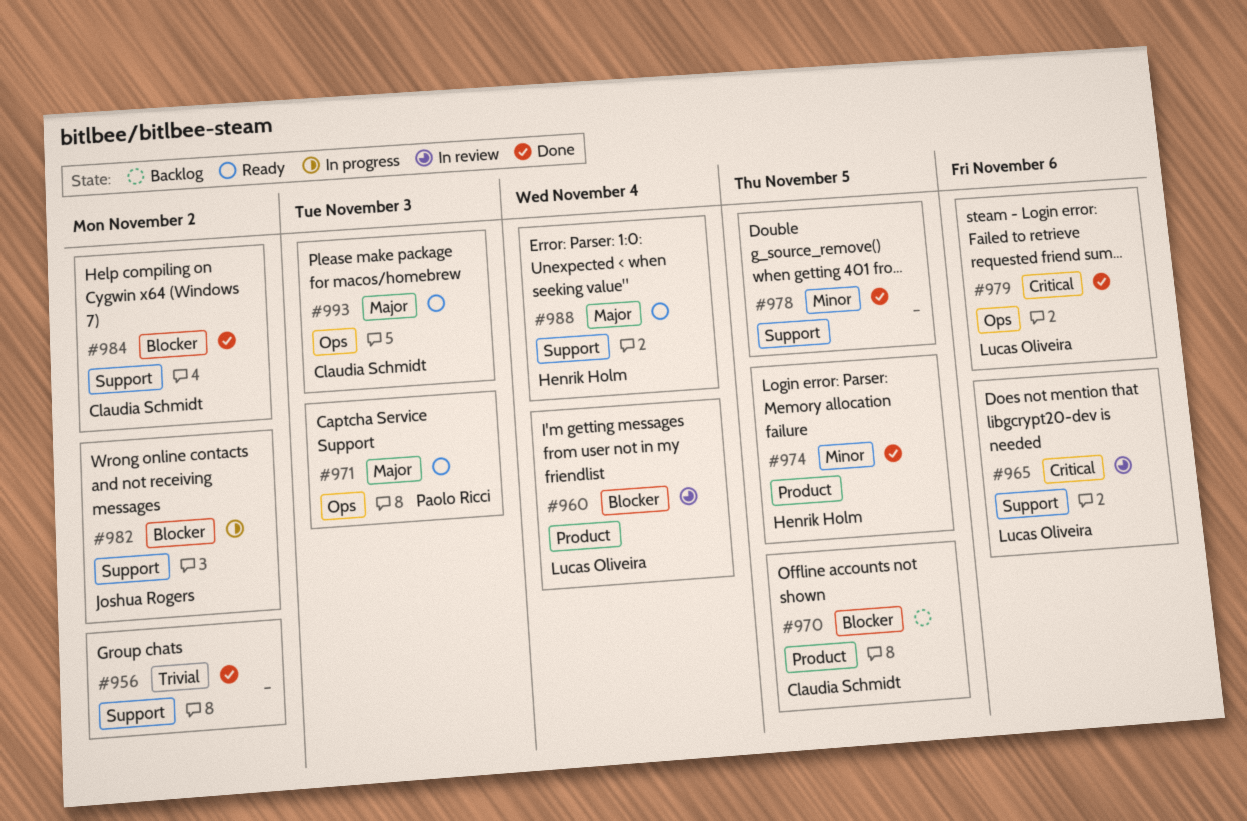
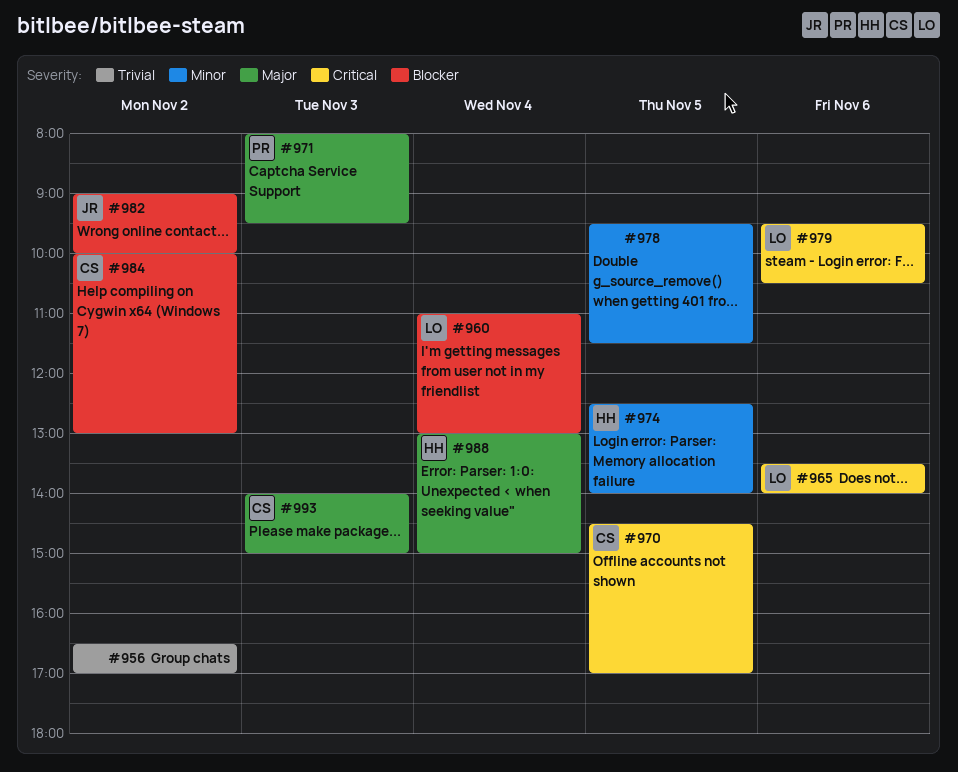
#970, priority: Blocker -> Critical

